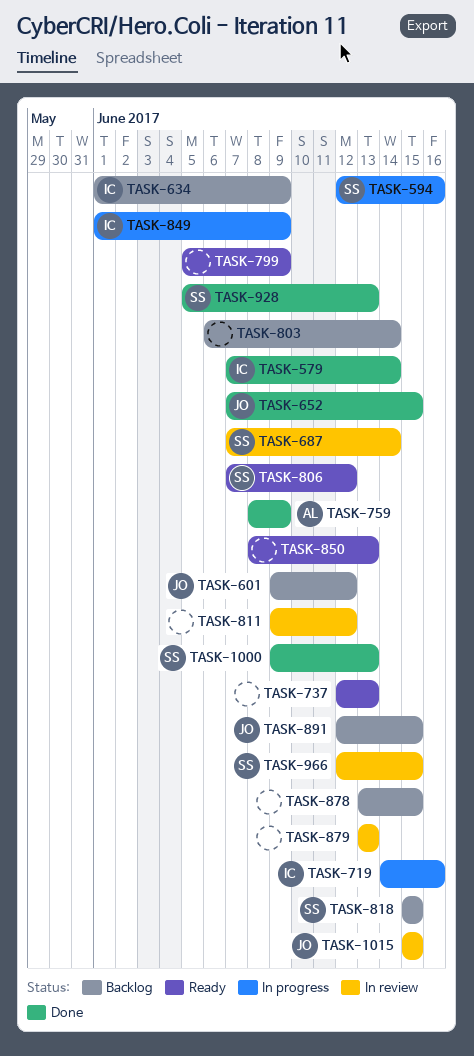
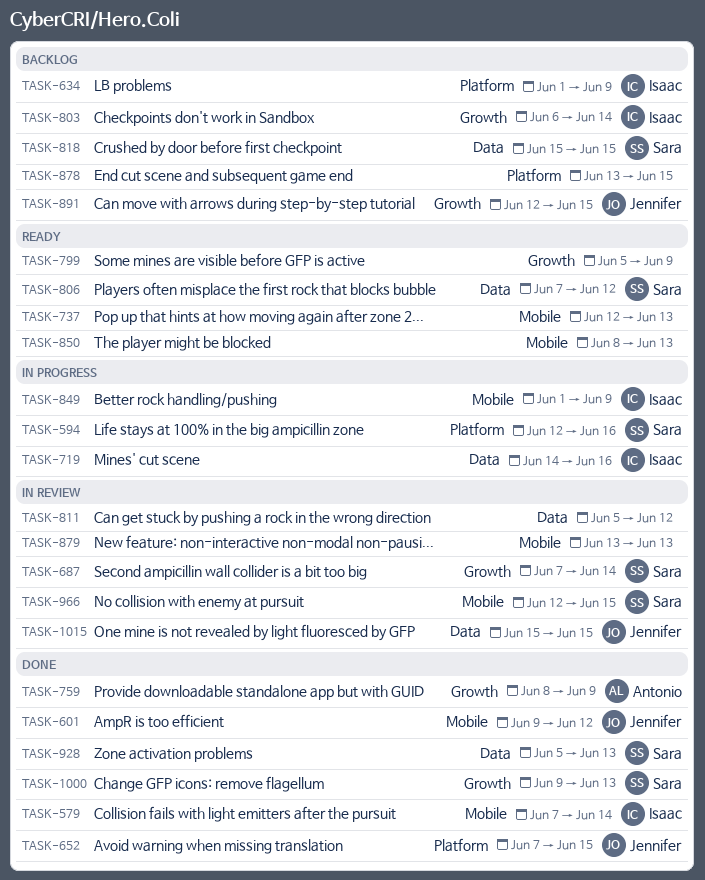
TASK-601, status: Backlog -> Done
TASK-803, owner: none -> Isaac
TASK-811, start: Jun 9 -> Jun 5

